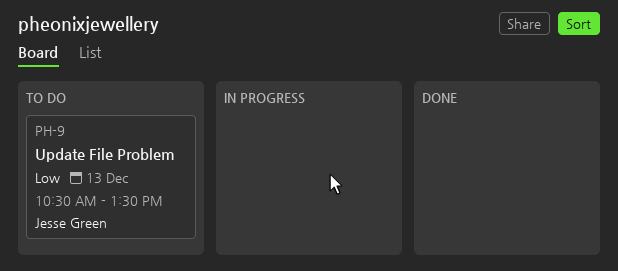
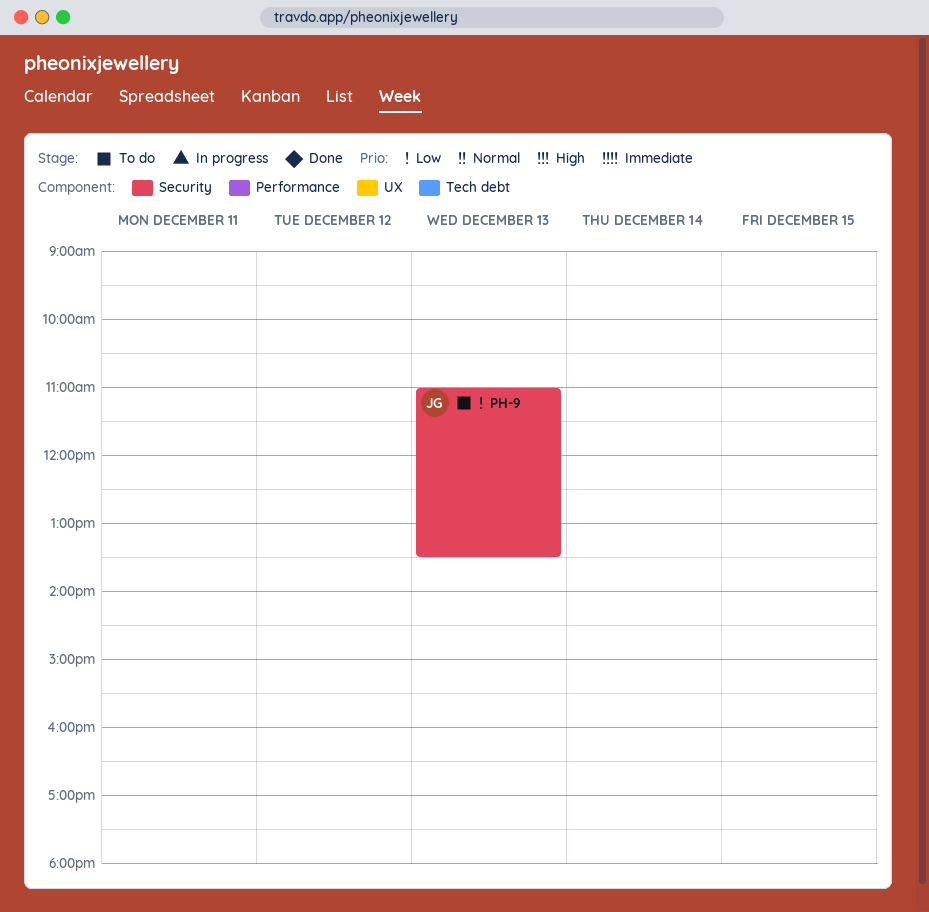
PH-9, begins: 10:30 -> 11:00

